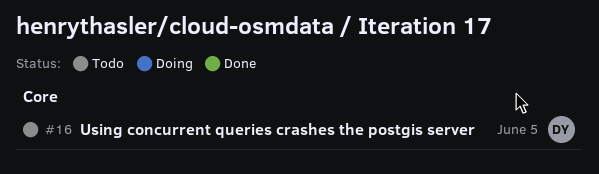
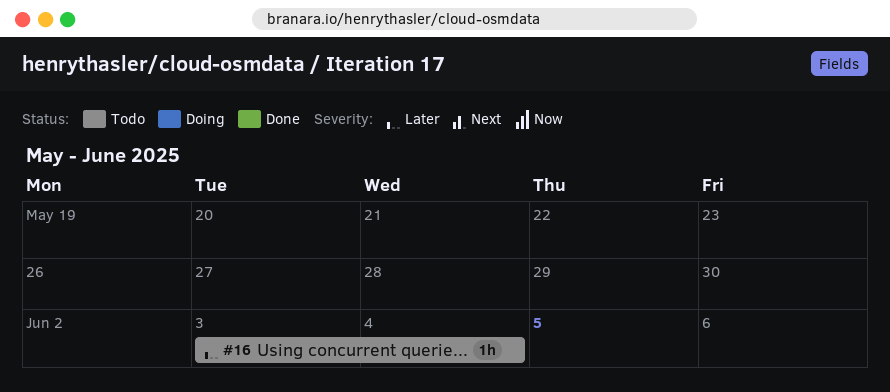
#16, due: Jun 5 -> Jun 4

